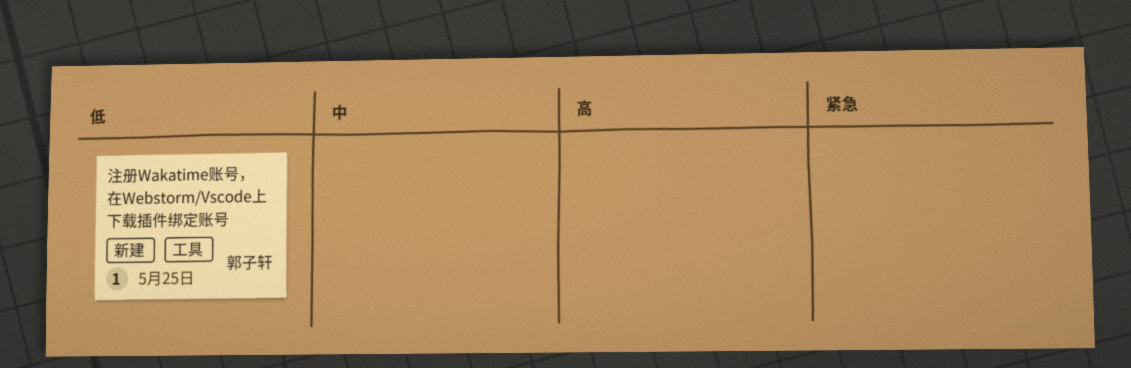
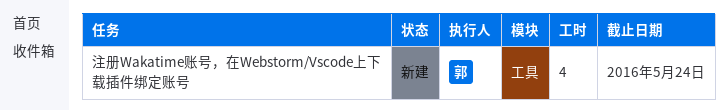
注册Wakatime账号，在Webstorm/Vscode上下载插件绑定账号, estimate: 1 -> 4
注册Wakatime账号，在Webstorm/Vscode上下载插件绑定账号, due: May 25 -> May 24

